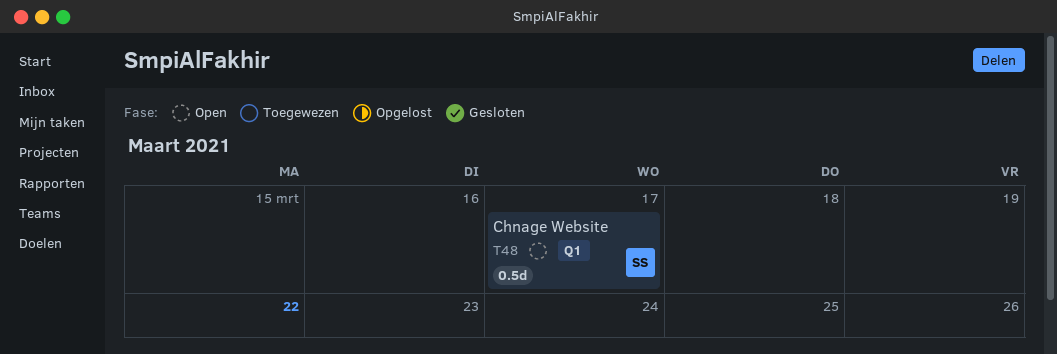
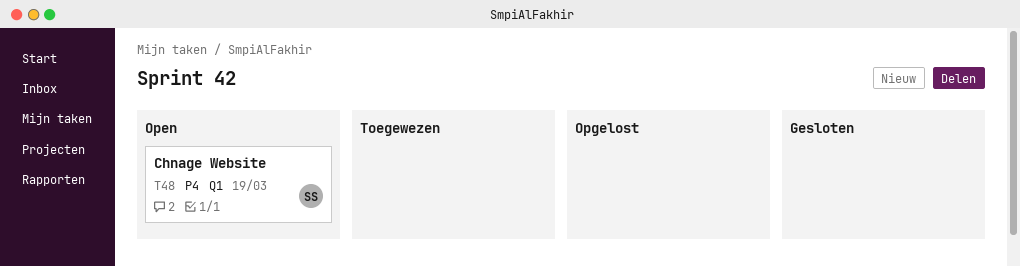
T48, due: Mar 17 -> Mar 19

